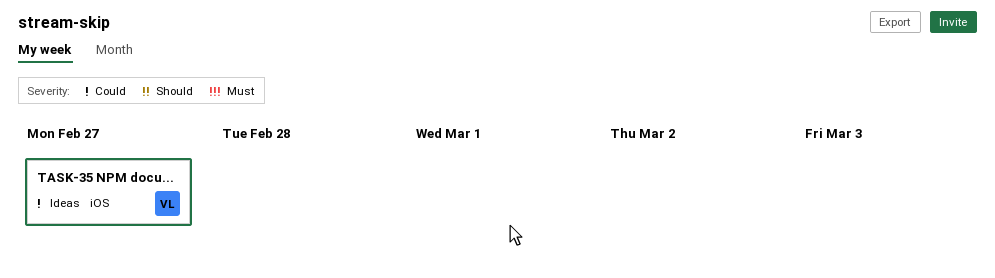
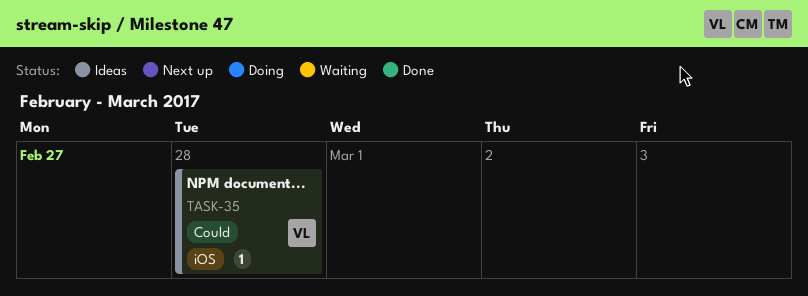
TASK-35, due: Feb 27 -> Feb 28

